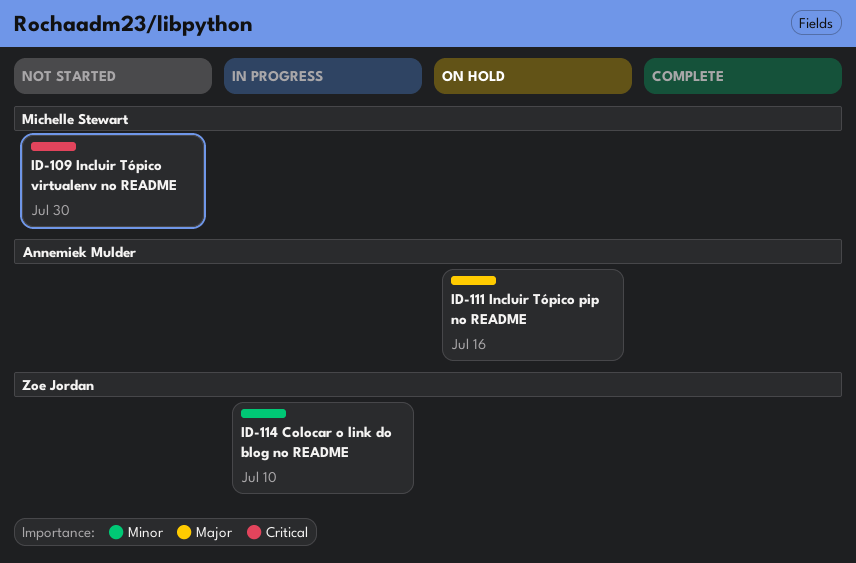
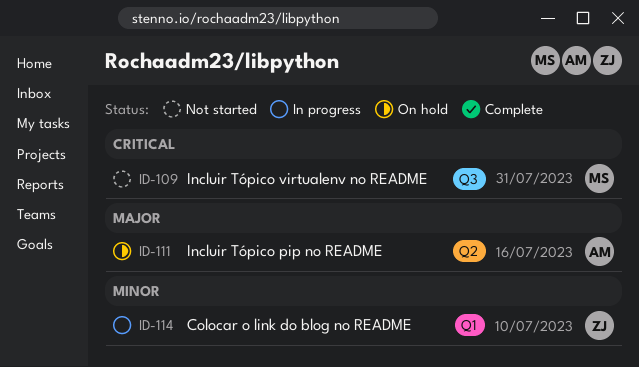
ID-109, due: Jul 30 -> Jul 31

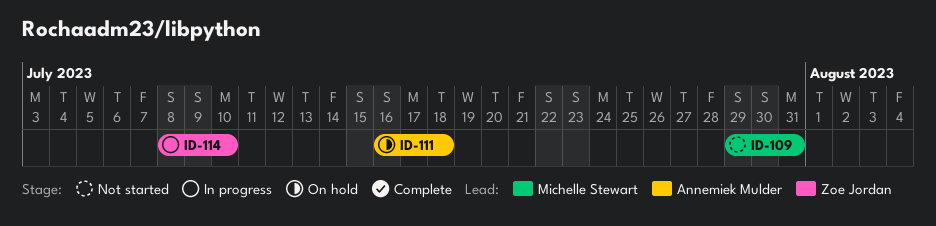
ID-111, due: Jul 16 -> Jul 18

